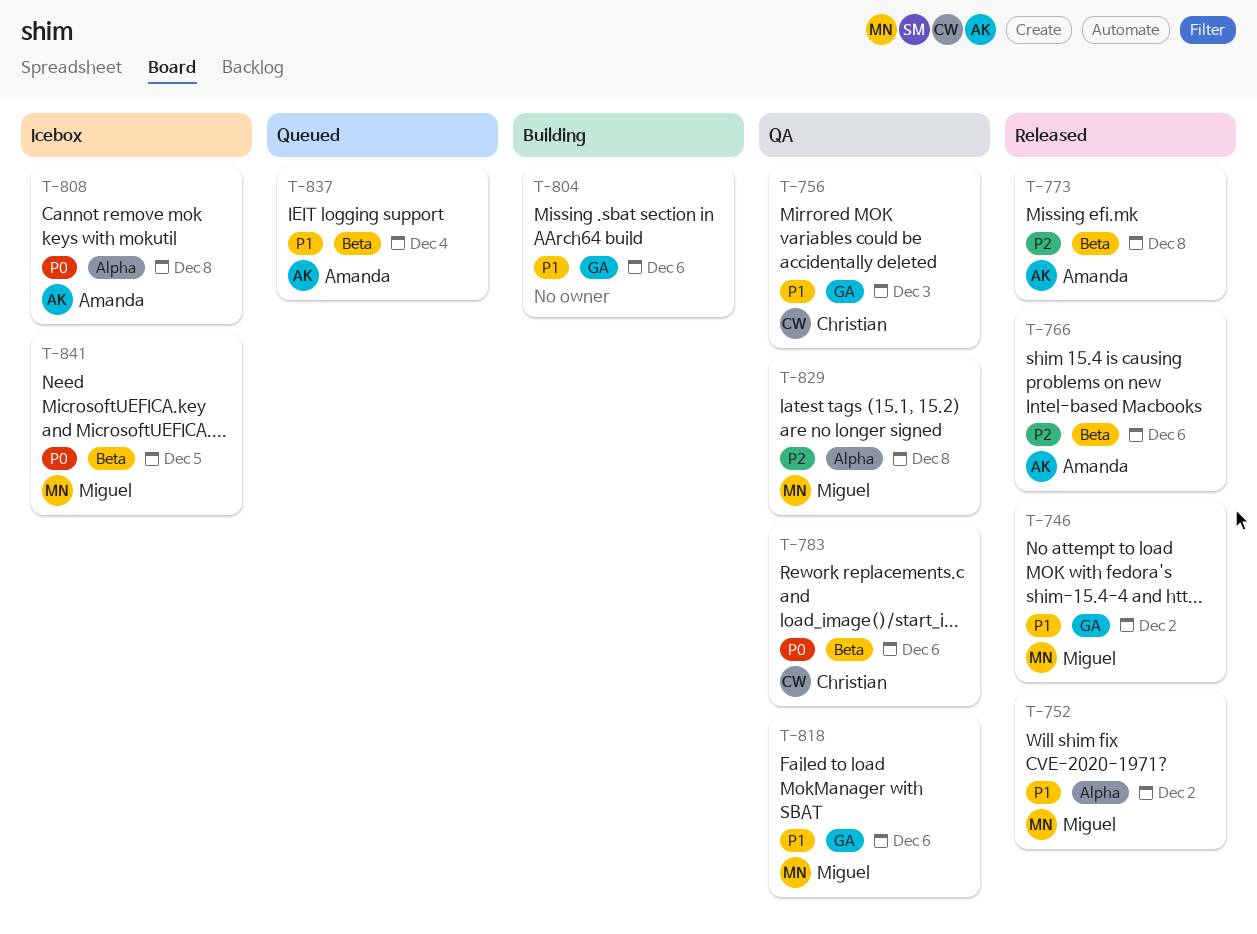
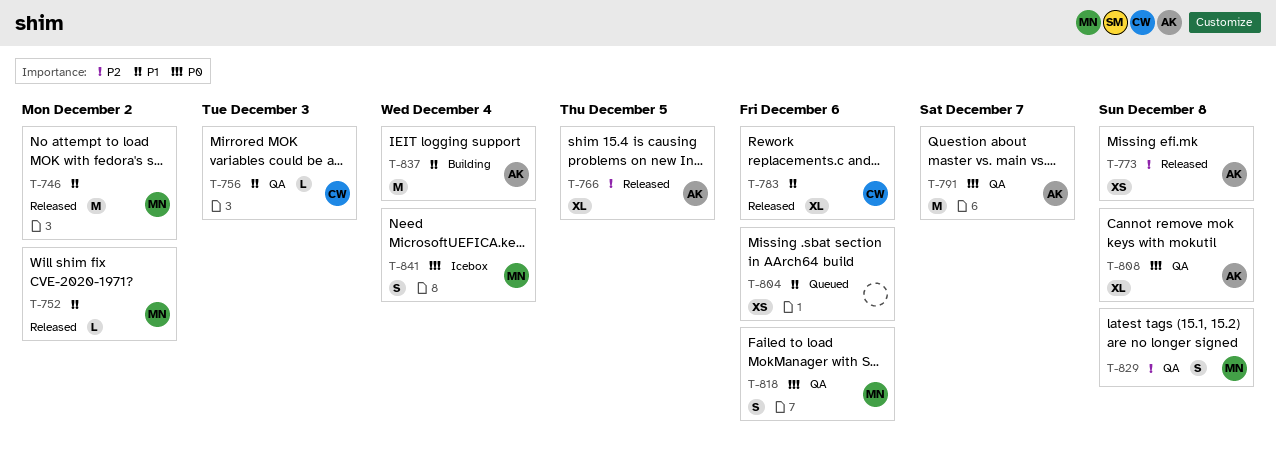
T-766, due: Dec 6 -> Dec 5
T-783, status: QA -> Released
T-783, priority: P0 -> P1
T-791: none -> present
T-804, status: Building -> Queued
T-808, status: Icebox -> QA
T-818, priority: P1 -> P0
T-837, status: Queued -> Building
T-841, due: Dec 5 -> Dec 4

